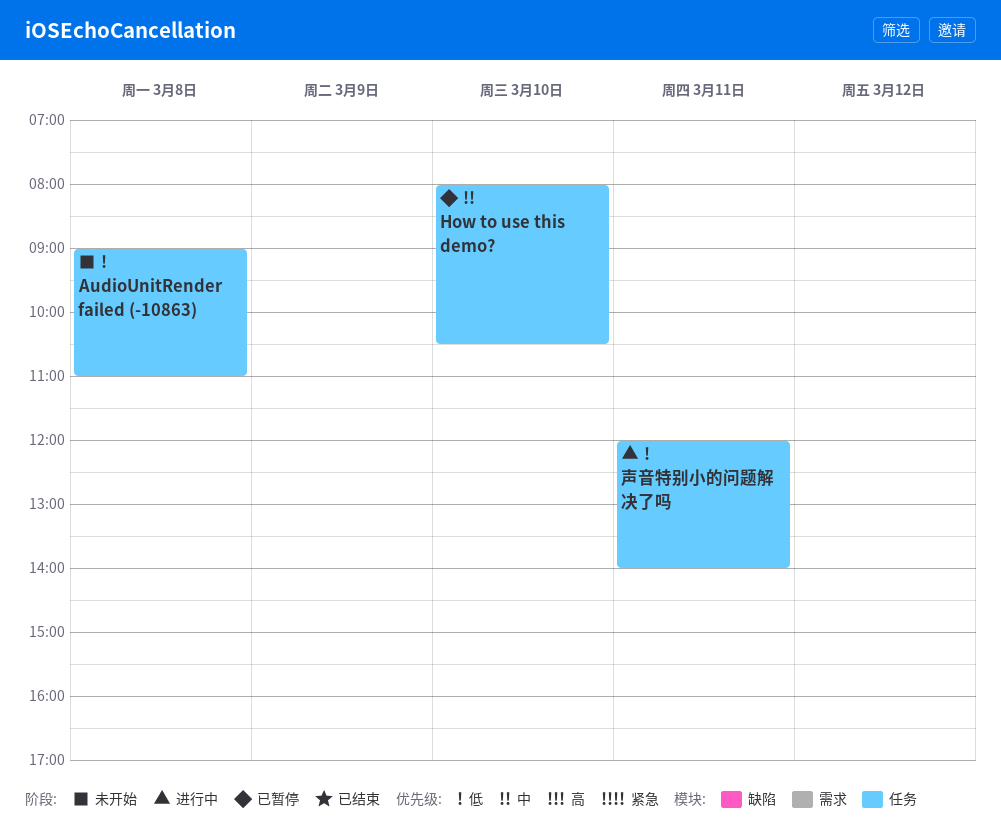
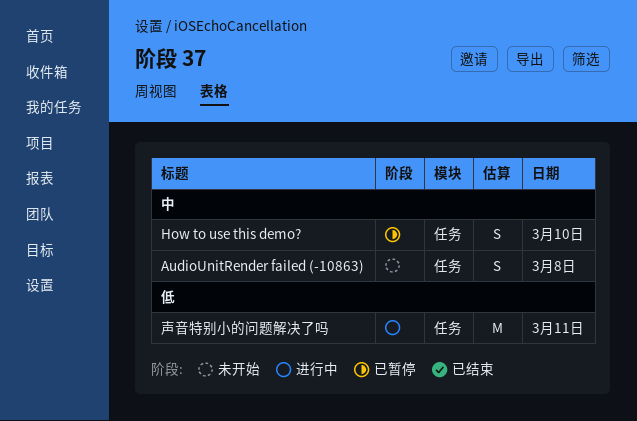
AudioUnitRender failed (-10863), priority: 低 -> 中

